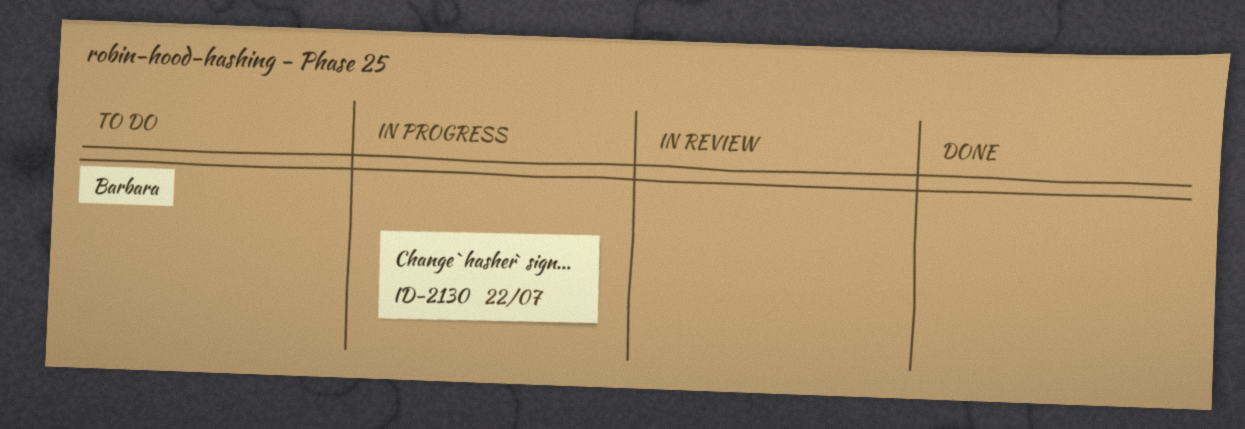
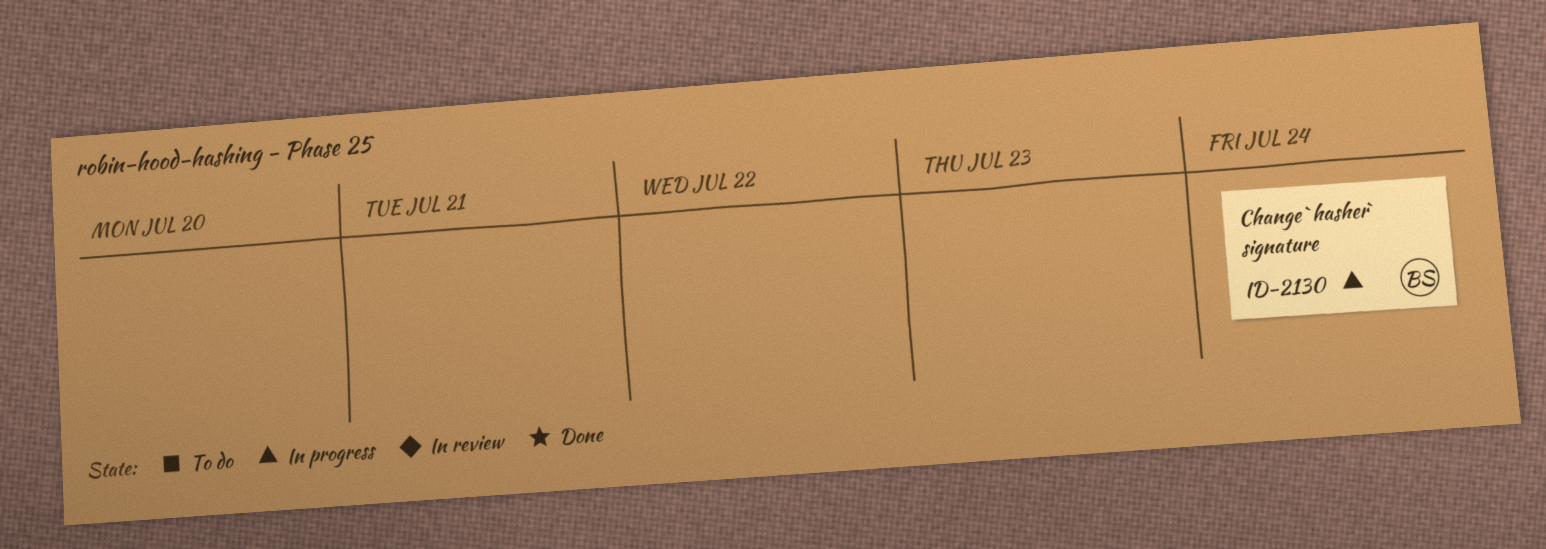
ID-2130, due: Jul 22 -> Jul 24

